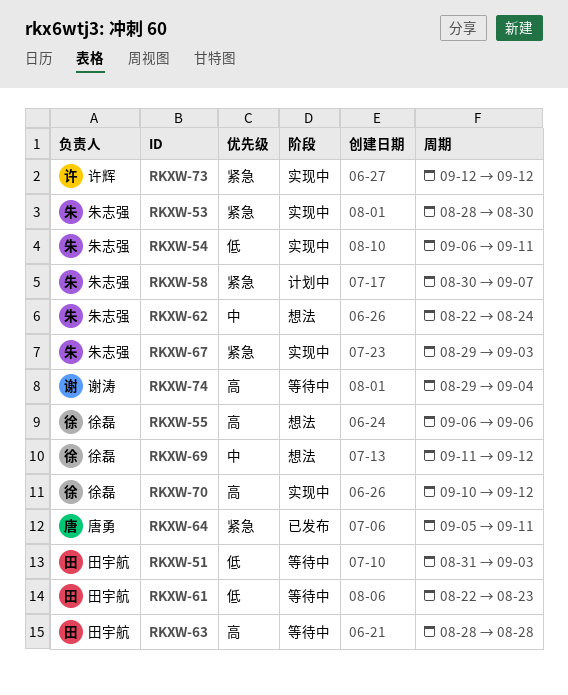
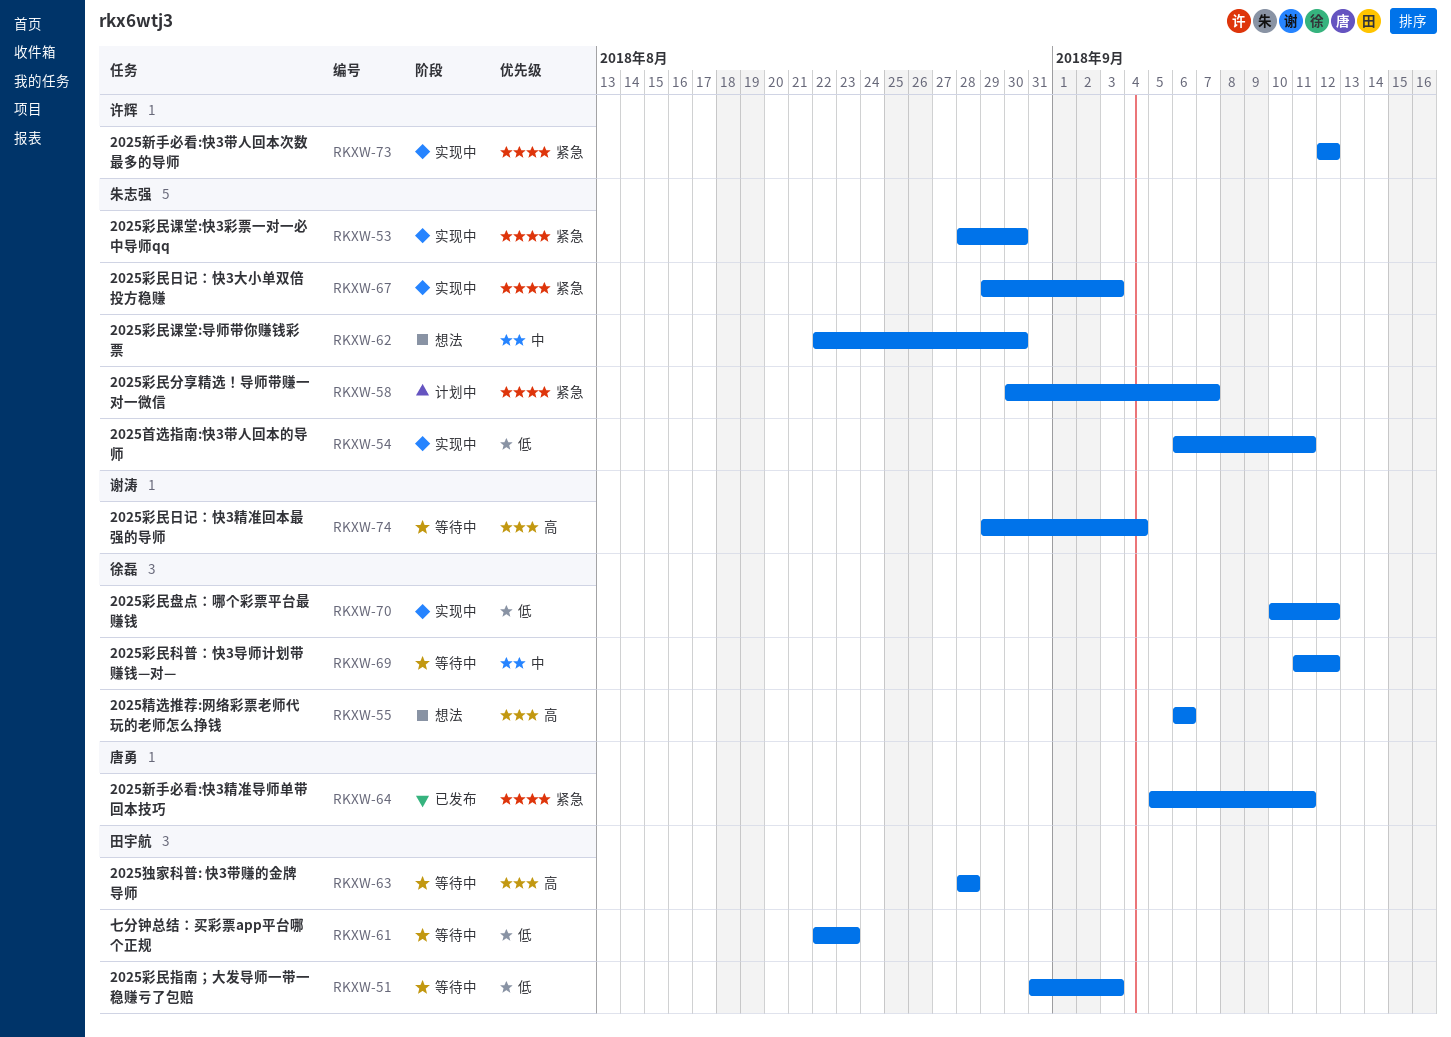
RKXW-62, due: Aug 24 -> Aug 30
RKXW-69, status: 想法 -> 等待中
RKXW-70, priority: 高 -> 低

